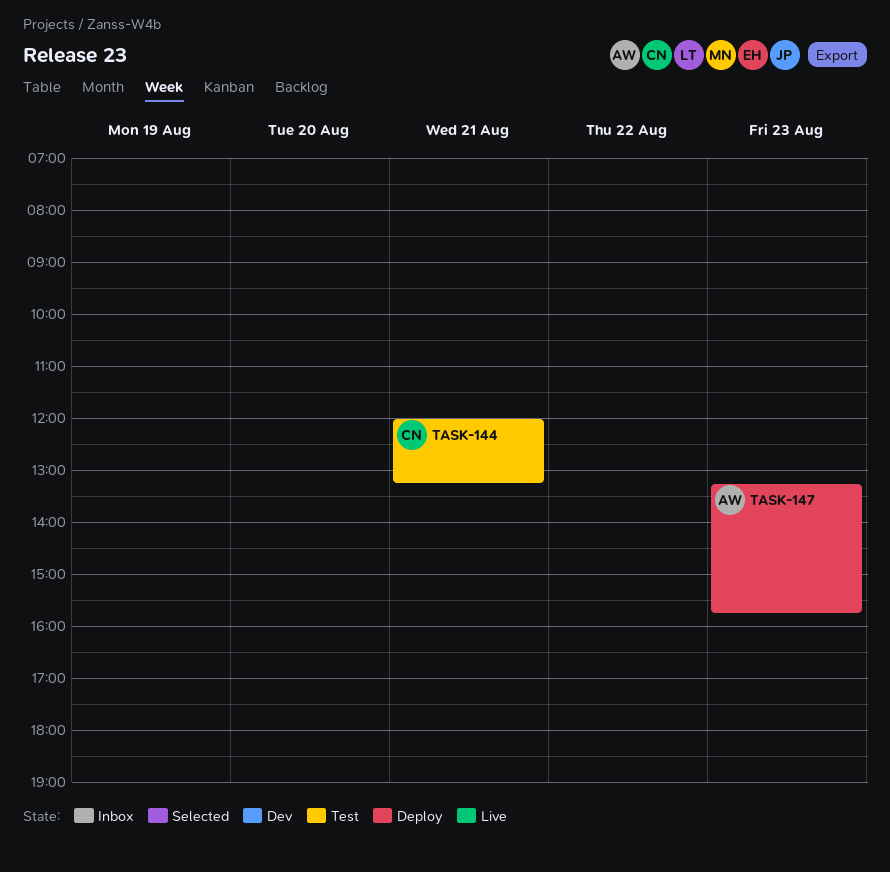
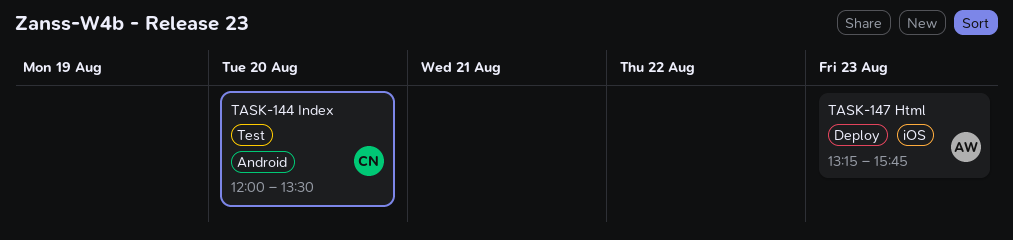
TASK-144, day: Aug 21 -> Aug 20
TASK-144, ends: 13:15 -> 13:30

